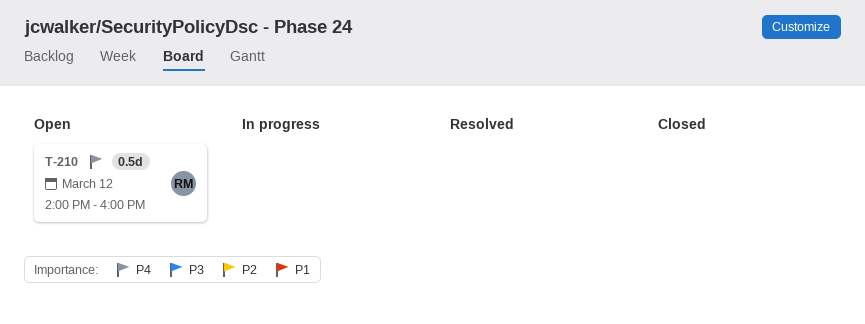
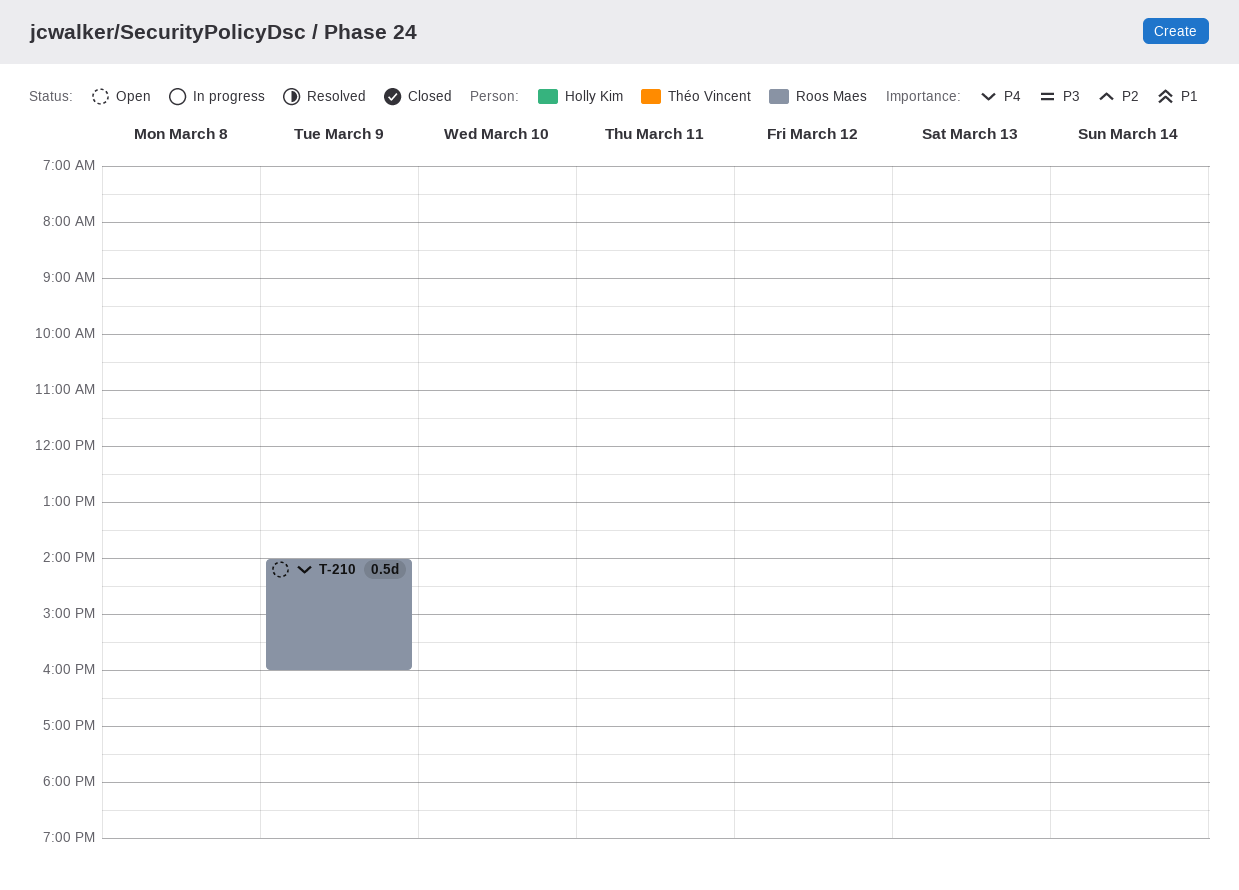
T-210, day: Mar 12 -> Mar 9

